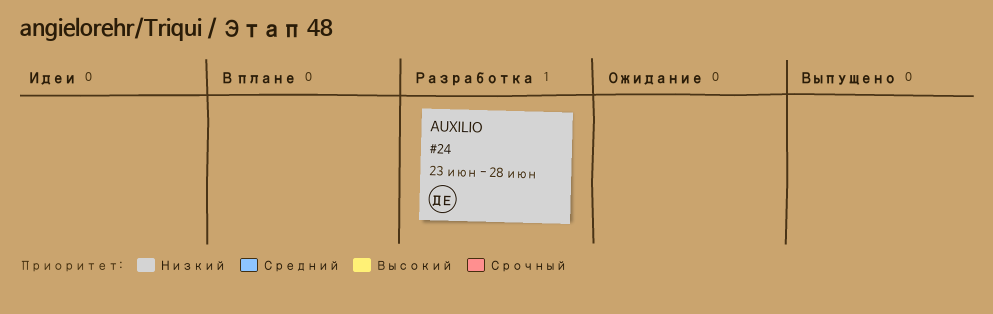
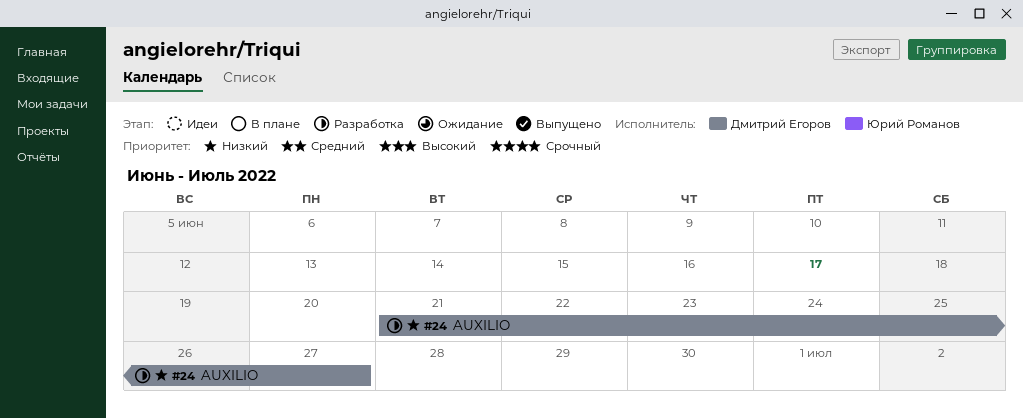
#24, start: Jun 23 -> Jun 21
#24, due: Jun 28 -> Jun 27

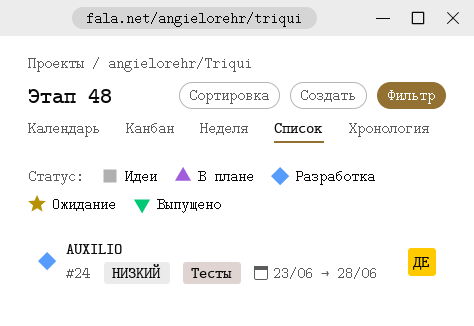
#24, start: Jun 21 -> Jun 23
#24, due: Jun 27 -> Jun 28

